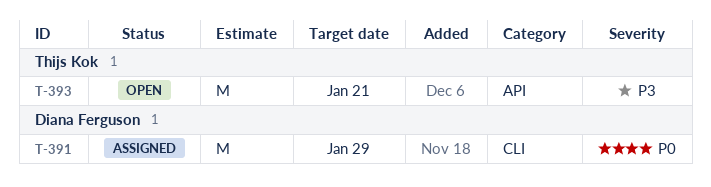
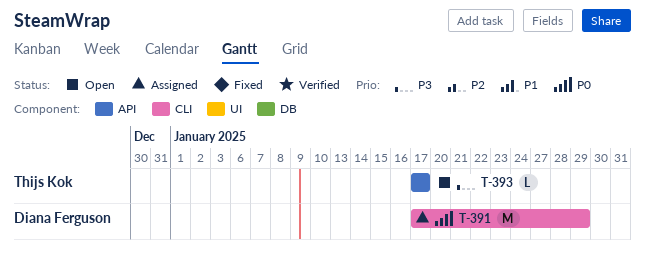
T-393, estimate: M -> L
T-393, due: Jan 21 -> Jan 17

